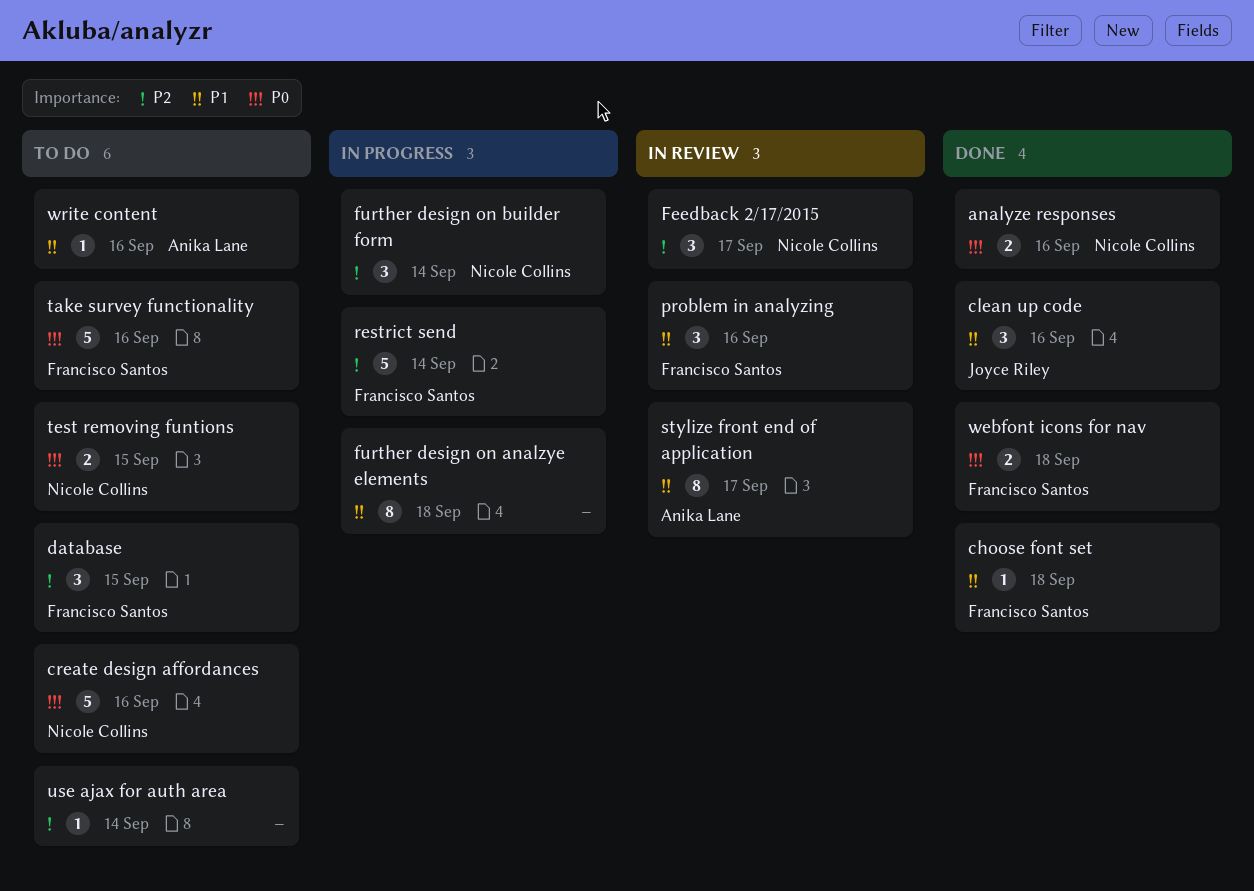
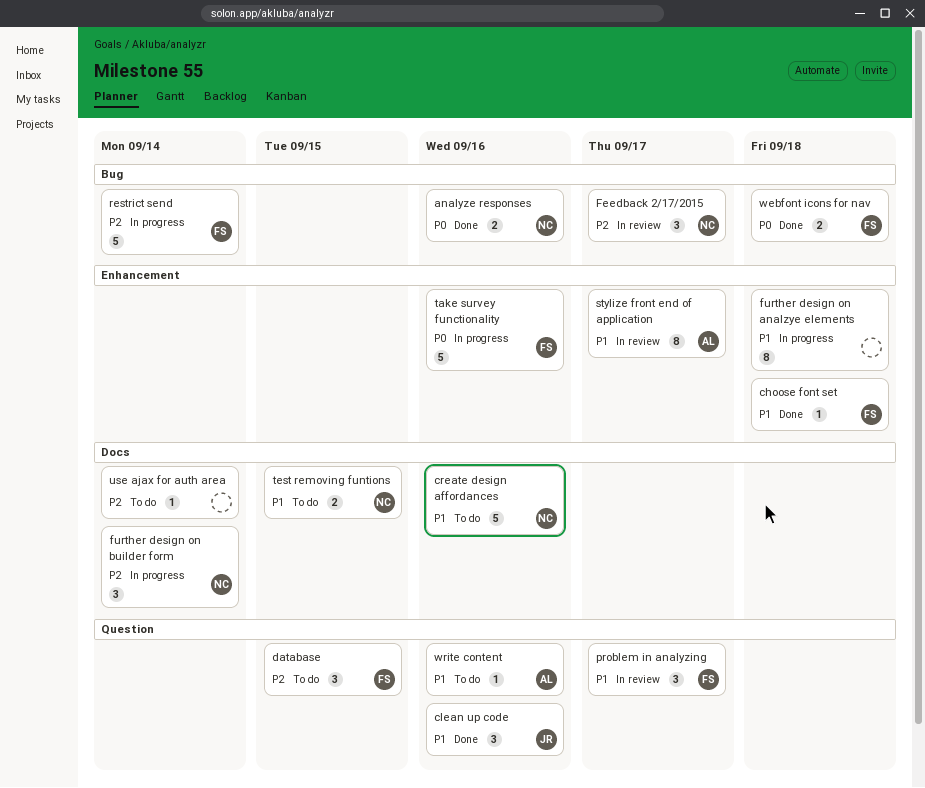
create design affordances, priority: P0 -> P1
problem in analyzing, due: Sep 16 -> Sep 17
take survey functionality, status: To do -> In progress
test removing funtions, priority: P0 -> P1

